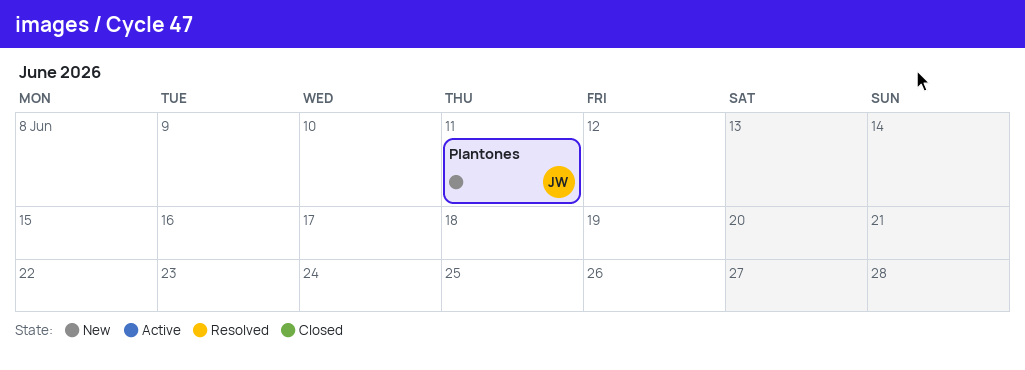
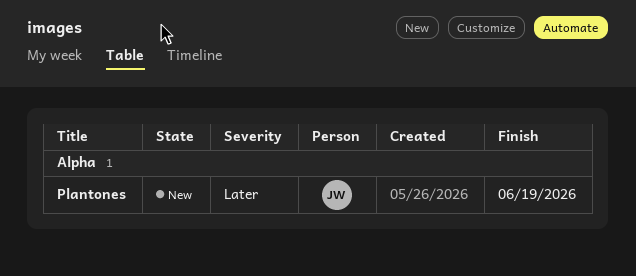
Plantones, due: Jun 11 -> Jun 19

